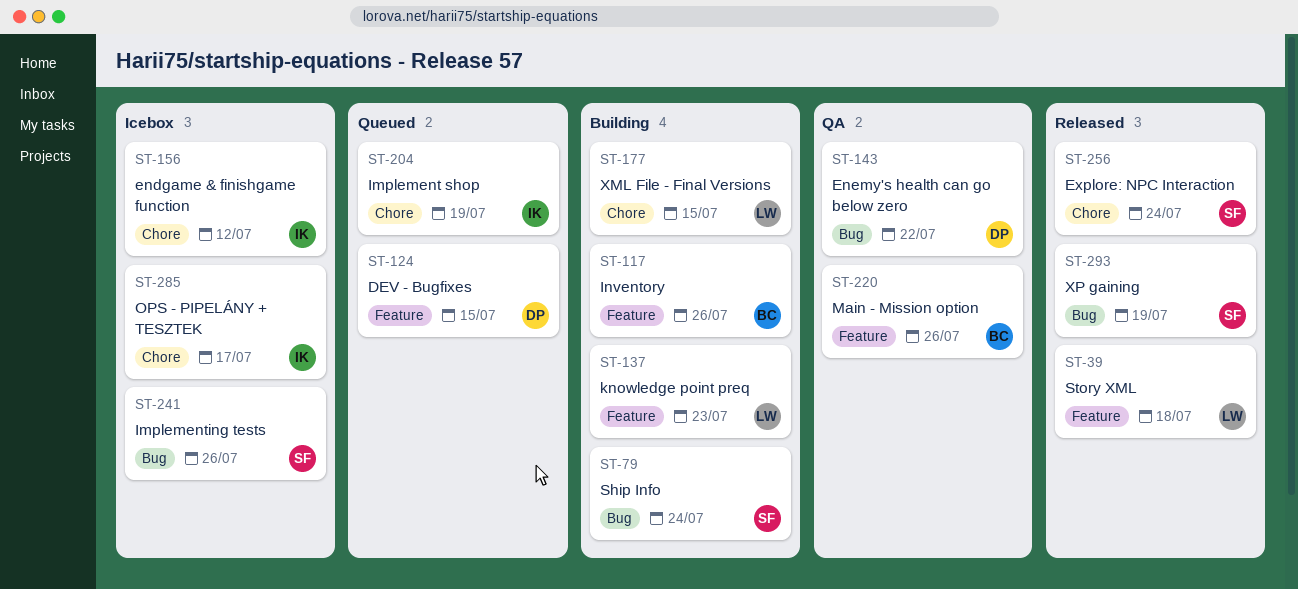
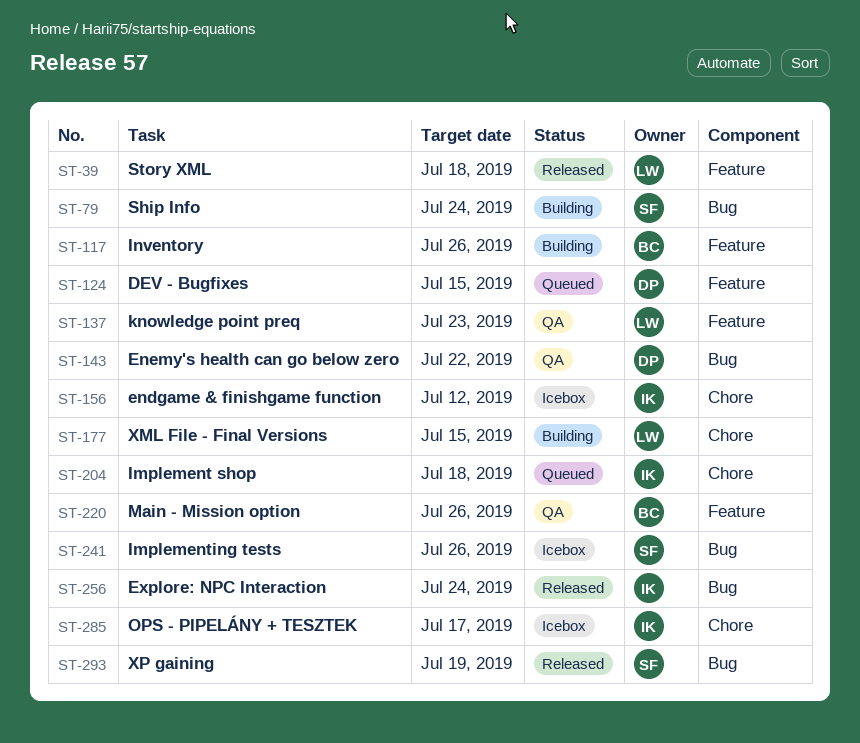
ST-137, status: Building -> QA
ST-204, due: Jul 19 -> Jul 18
ST-256, owner: SF -> IK
ST-256, label: Chore -> Bug

